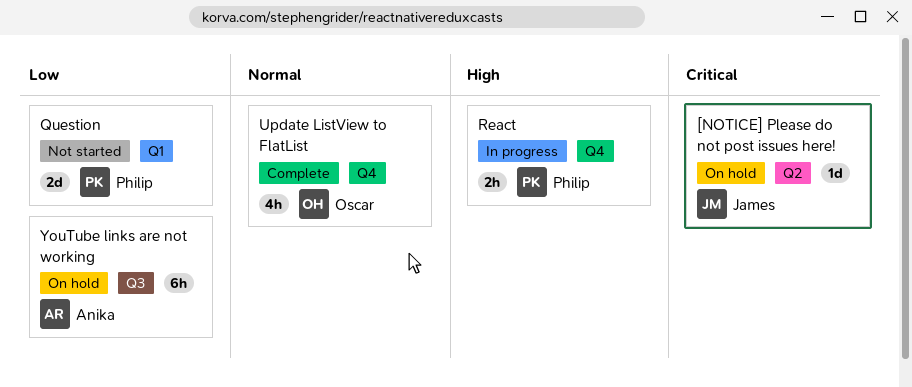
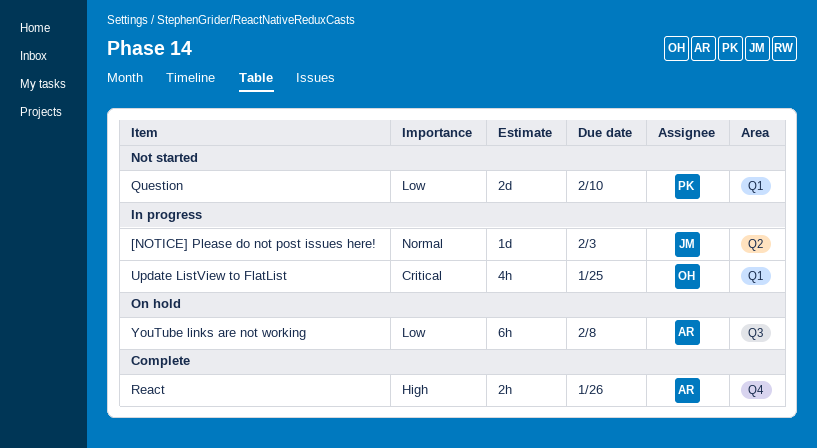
[NOTICE] Please do not post issues here!, status: On hold -> In progress
[NOTICE] Please do not post issues here!, priority: Critical -> Normal
React, status: In progress -> Complete
React, owner: Philip -> Anika
Update ListView to FlatList, status: Complete -> In progress
Update ListView to FlatList, priority: Normal -> Critical
Update ListView to FlatList, label: Q4 -> Q1

